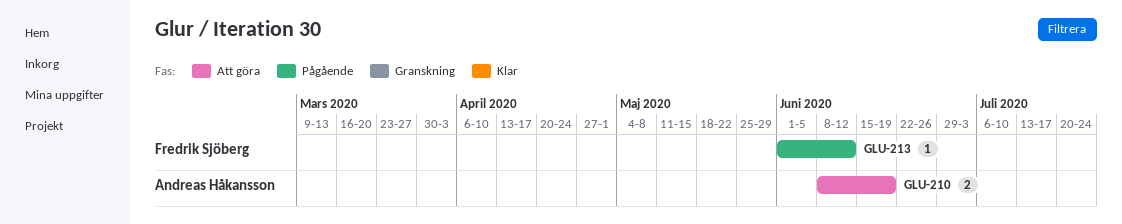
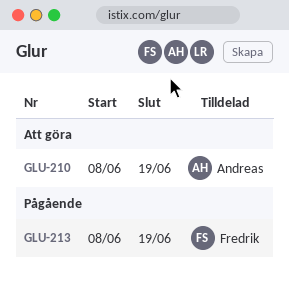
GLU-213, start: Jun 1 -> Jun 8
GLU-213, due: Jun 12 -> Jun 19

